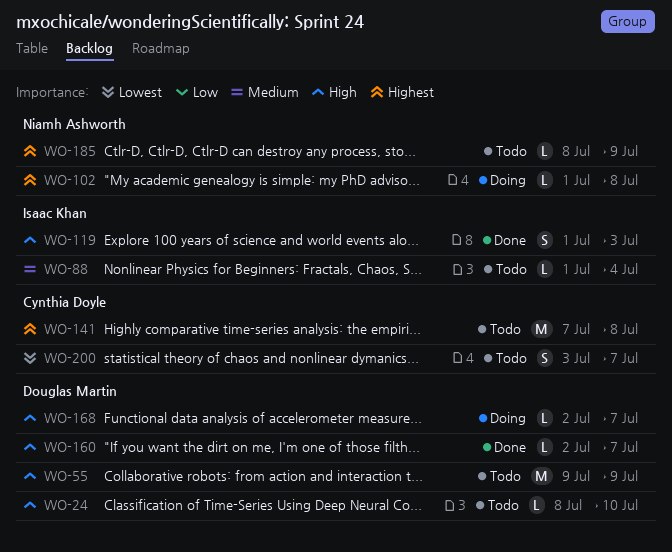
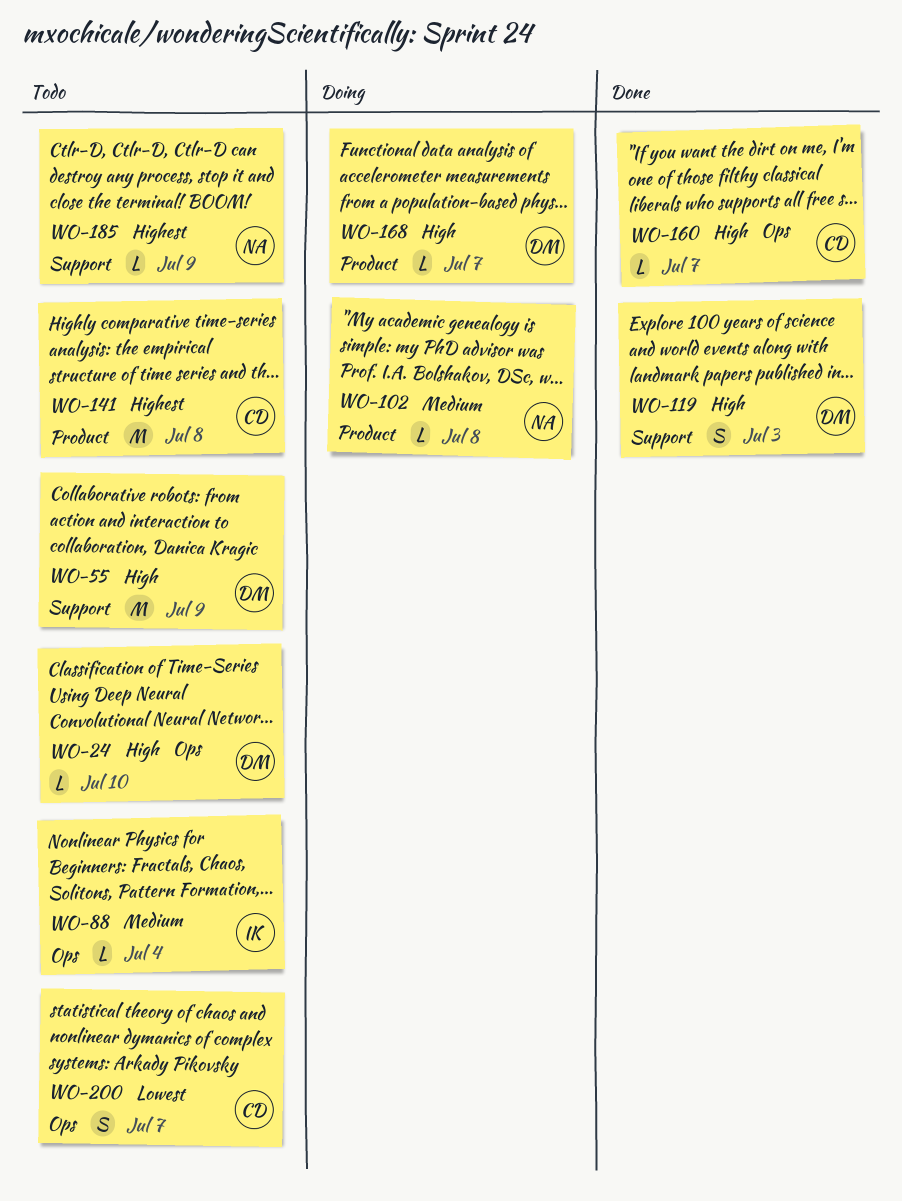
WO-102, priority: Highest -> Medium
WO-119, owner: Isaac Khan -> Douglas Martin
WO-160, owner: Douglas Martin -> Cynthia Doyle

